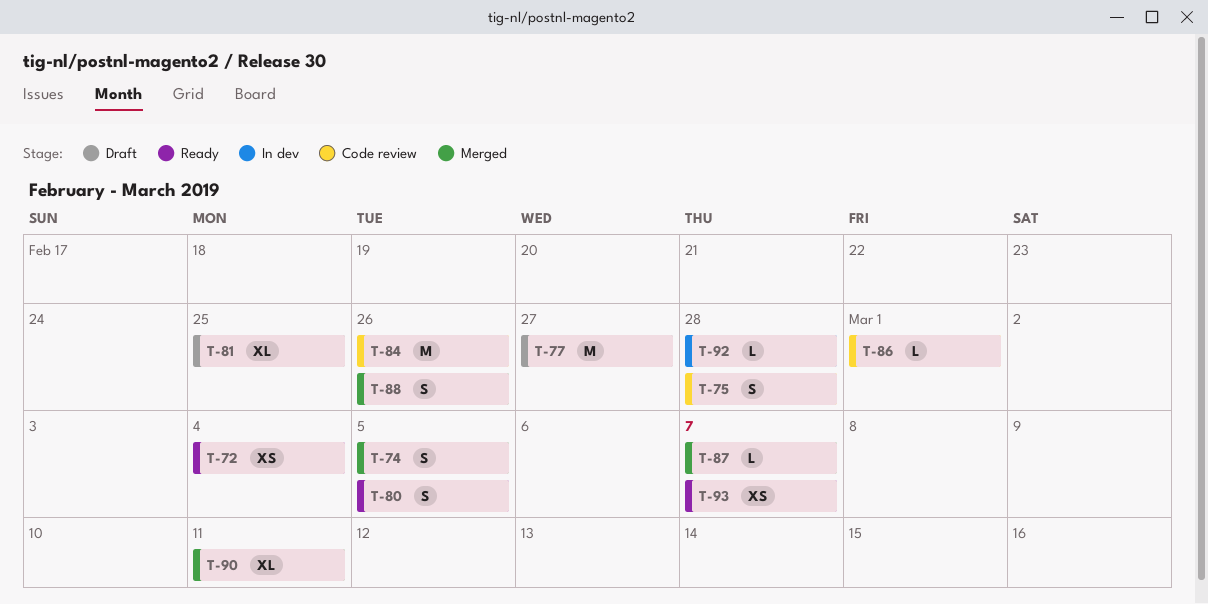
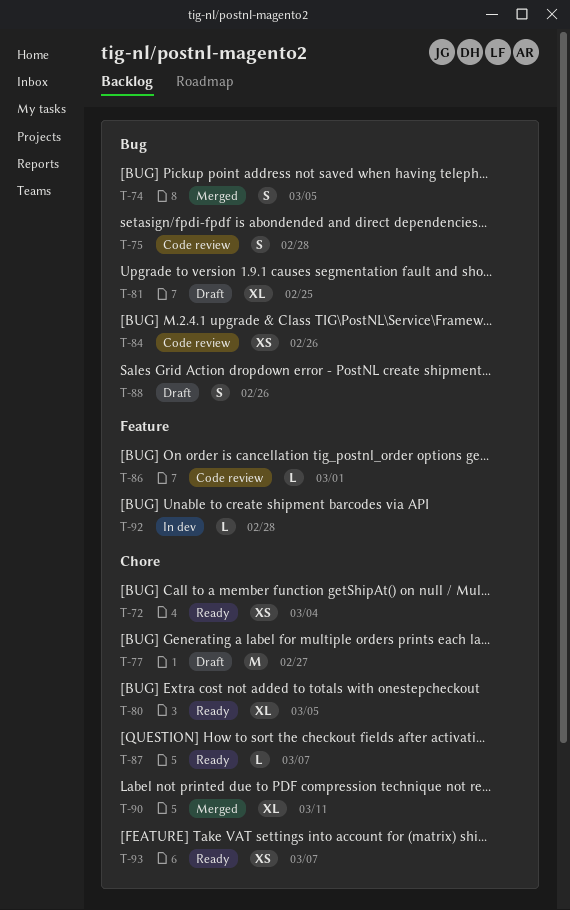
T-80, estimate: S -> XL
T-84, estimate: M -> XS
T-87, status: Merged -> Ready
T-88, status: Merged -> Draft

